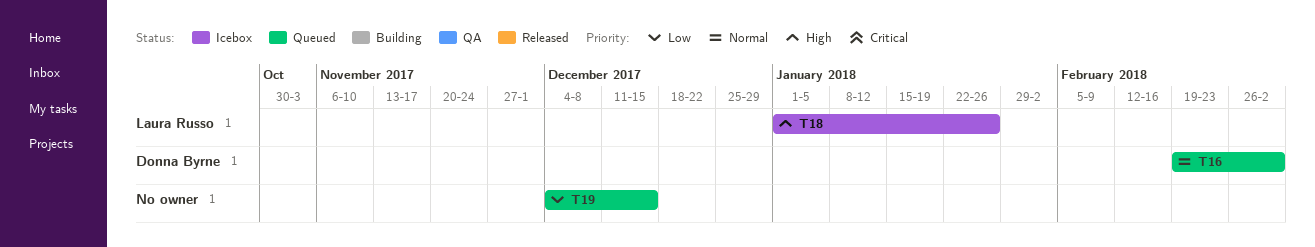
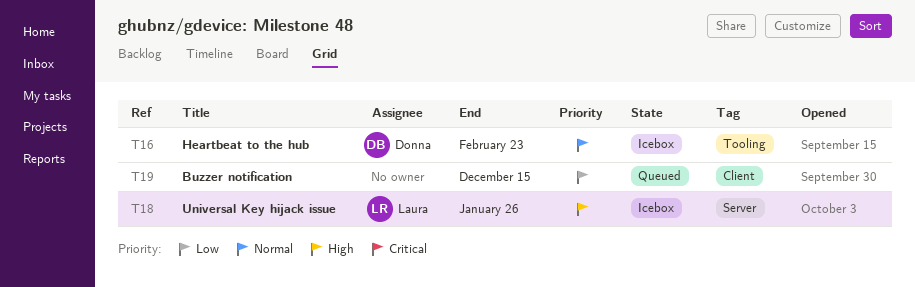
T16, status: Queued -> Icebox
T16, due: Mar 2 -> Feb 23

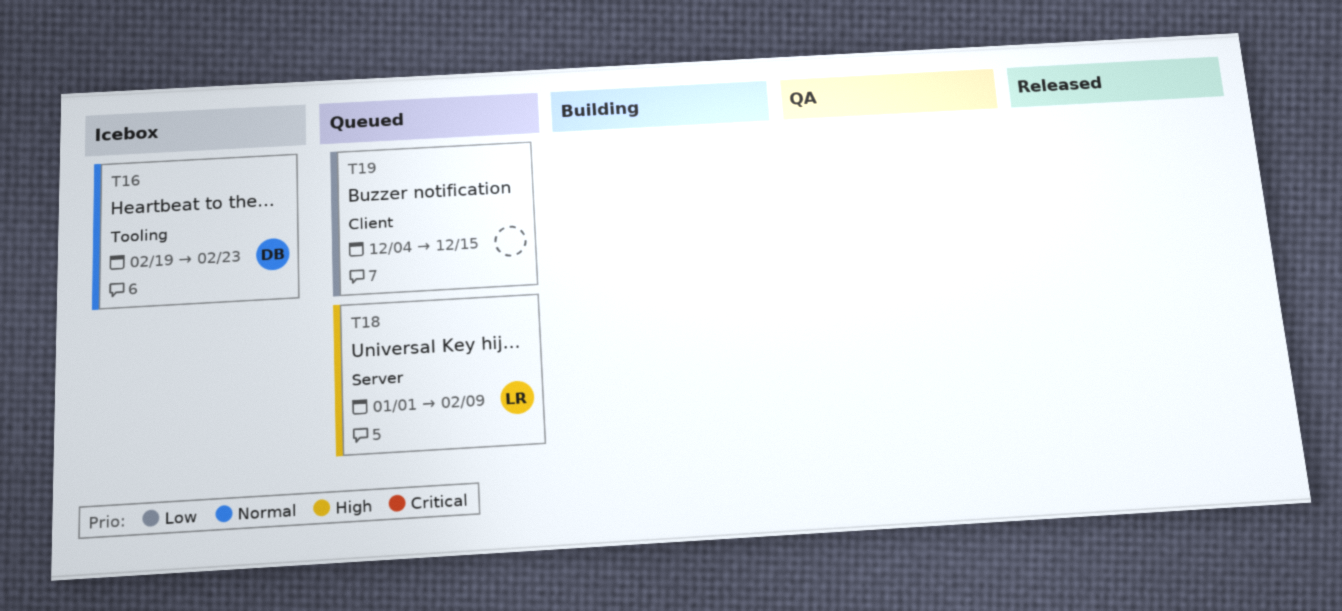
T18, status: Icebox -> Queued
T18, due: Jan 26 -> Feb 9

